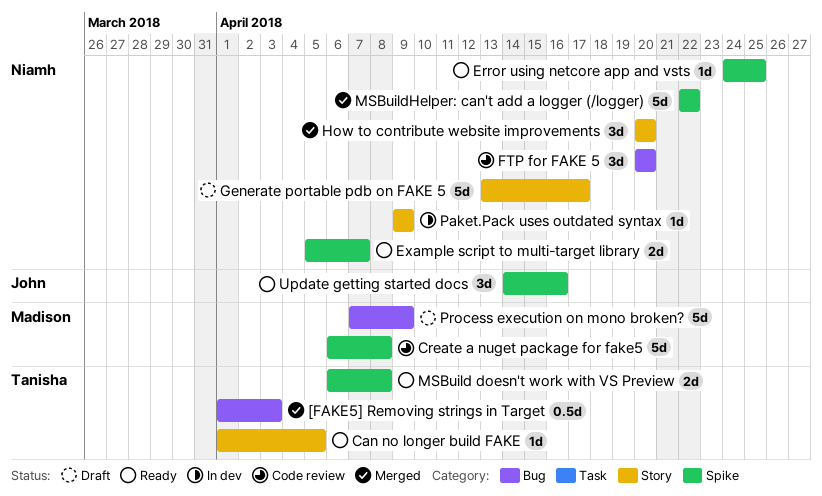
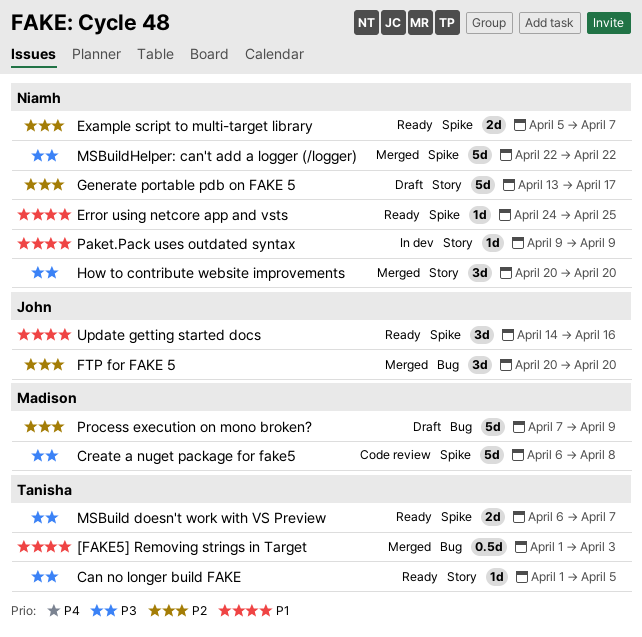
FTP for FAKE 5, status: Code review -> Merged
FTP for FAKE 5, owner: Niamh -> John
MSBuild doesn't work with VS Preview, due: Apr 8 -> Apr 7

